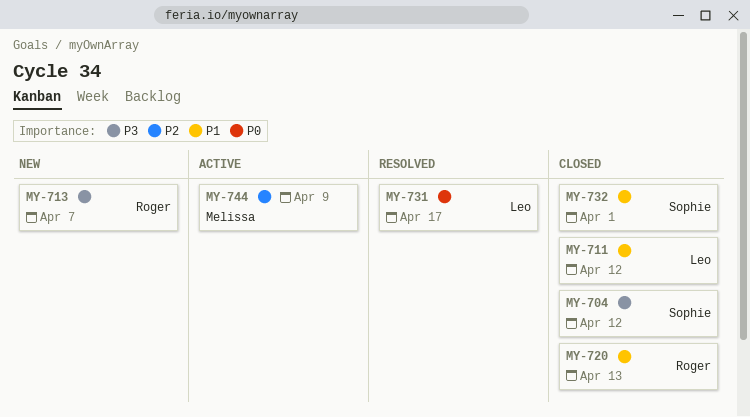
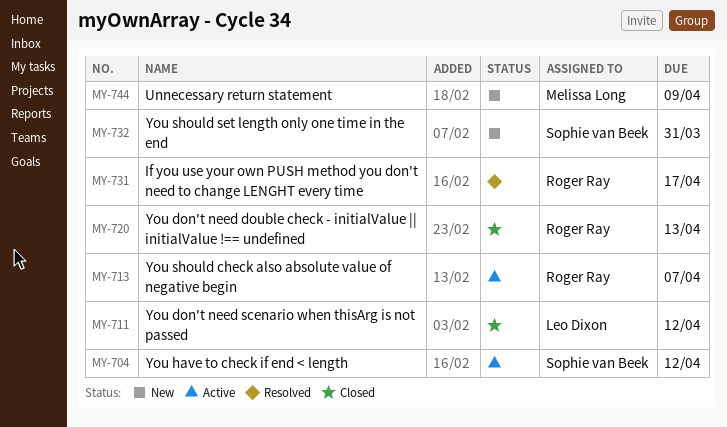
MY-704, status: Closed -> Active
MY-713, status: New -> Active
MY-731, owner: Leo Dixon -> Roger Ray
MY-732, status: Closed -> New
MY-732, due: Apr 1 -> Mar 31
MY-744, status: Active -> New

